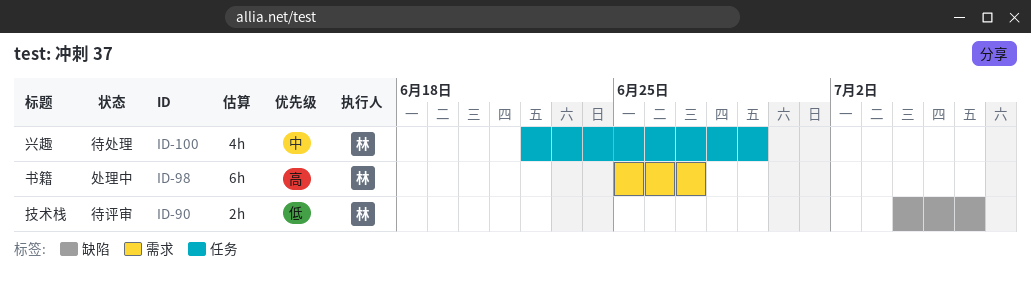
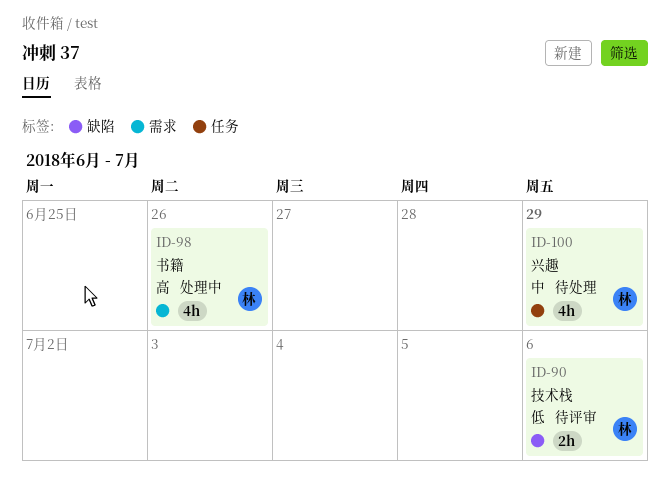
ID-98, estimate: 6h -> 4h
ID-98, due: Jun 27 -> Jun 26

